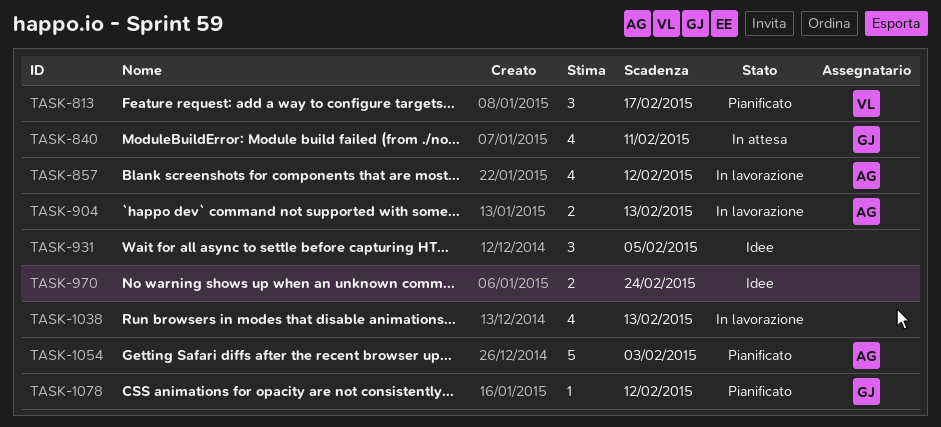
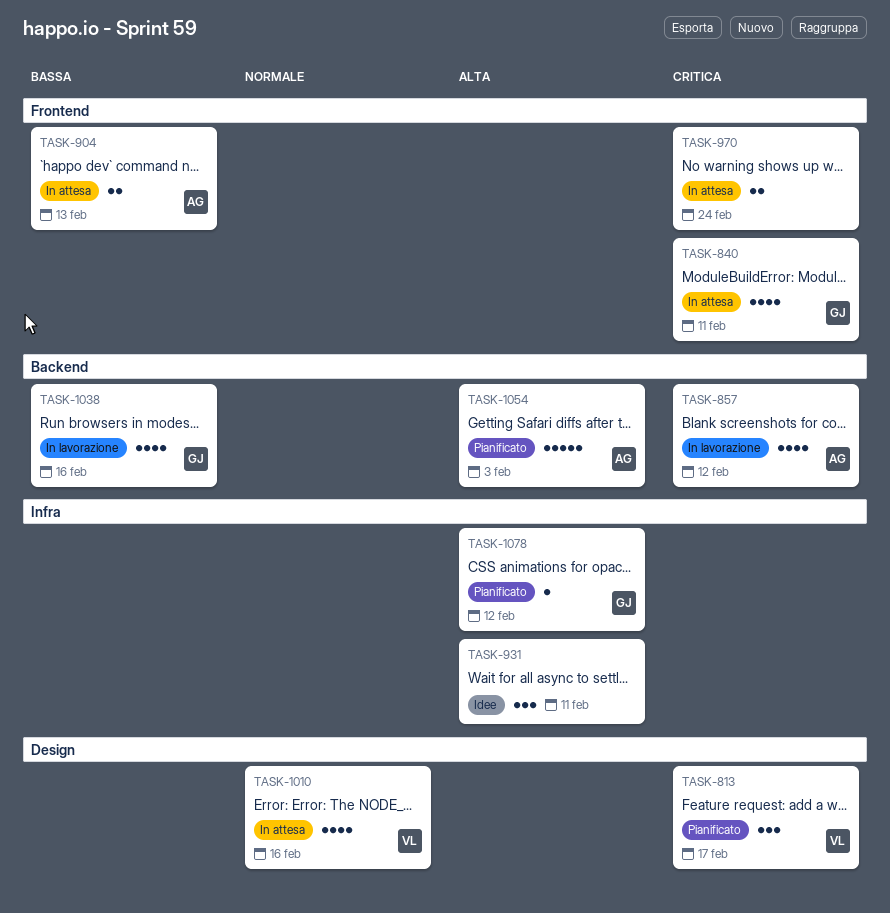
TASK-904, status: In lavorazione -> In attesa
TASK-931, due: Feb 5 -> Feb 11
TASK-970, status: Idee -> In attesa
TASK-1010: none -> present
TASK-1038, owner: none -> GJ
TASK-1038, due: Feb 13 -> Feb 16

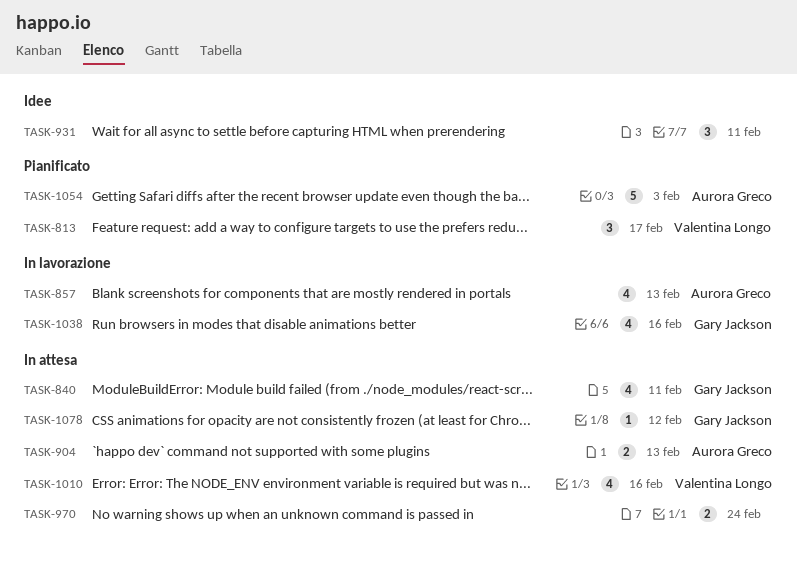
TASK-857, due: Feb 12 -> Feb 13
TASK-1078, status: Pianificato -> In attesa

